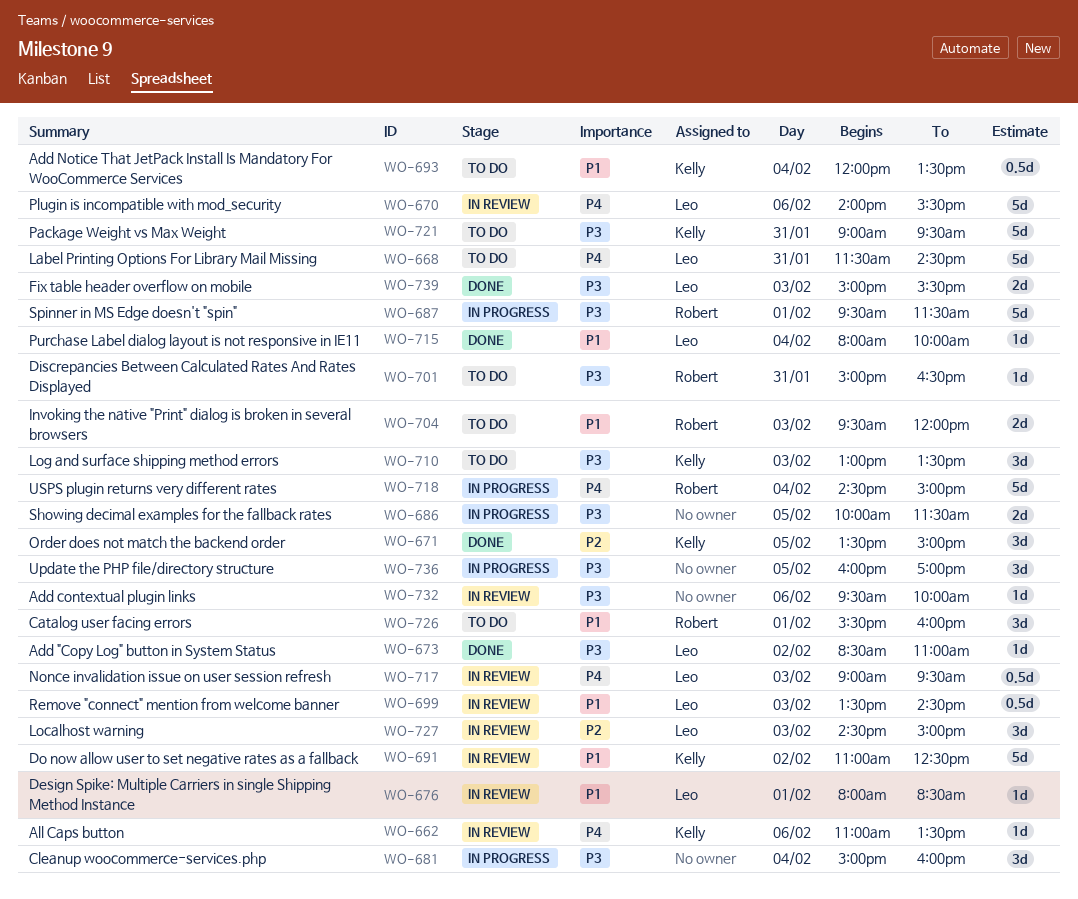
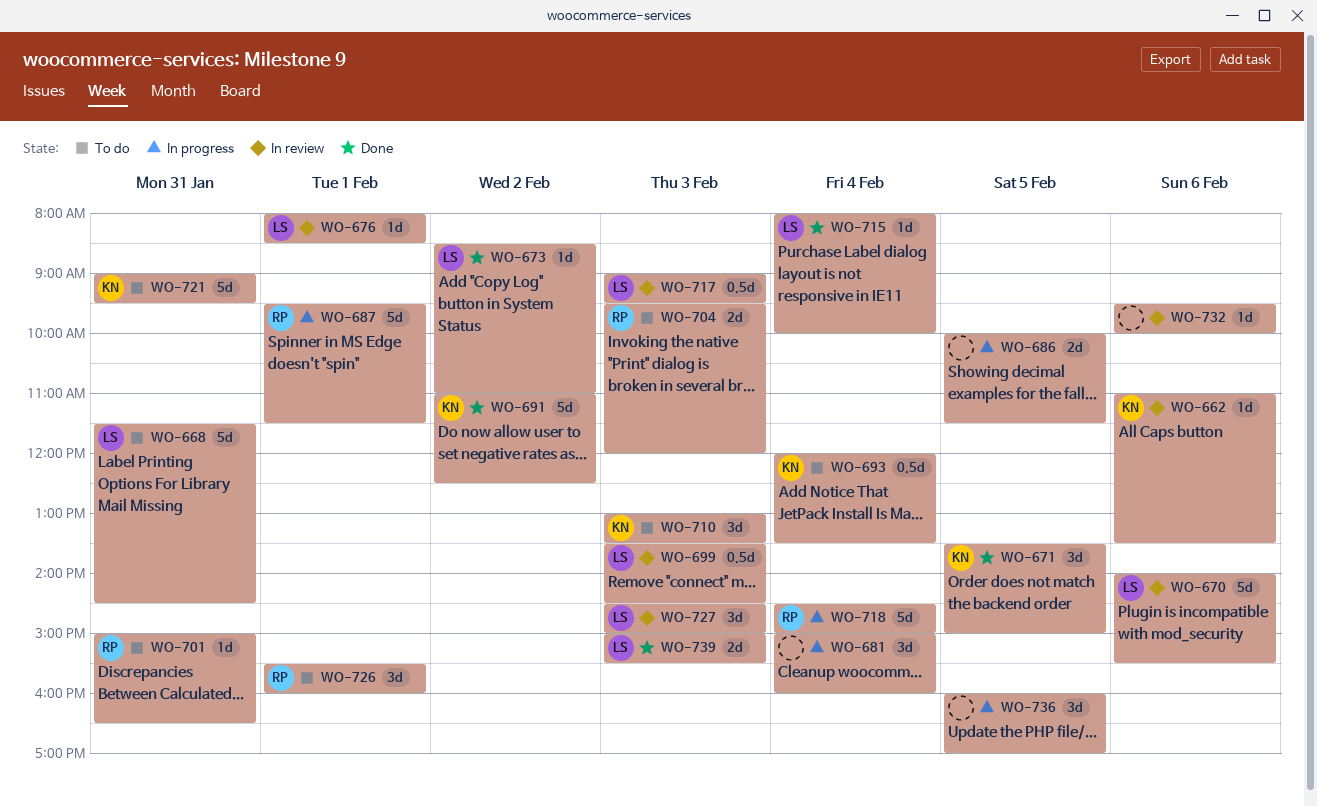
WO-691, status: In review -> Done

